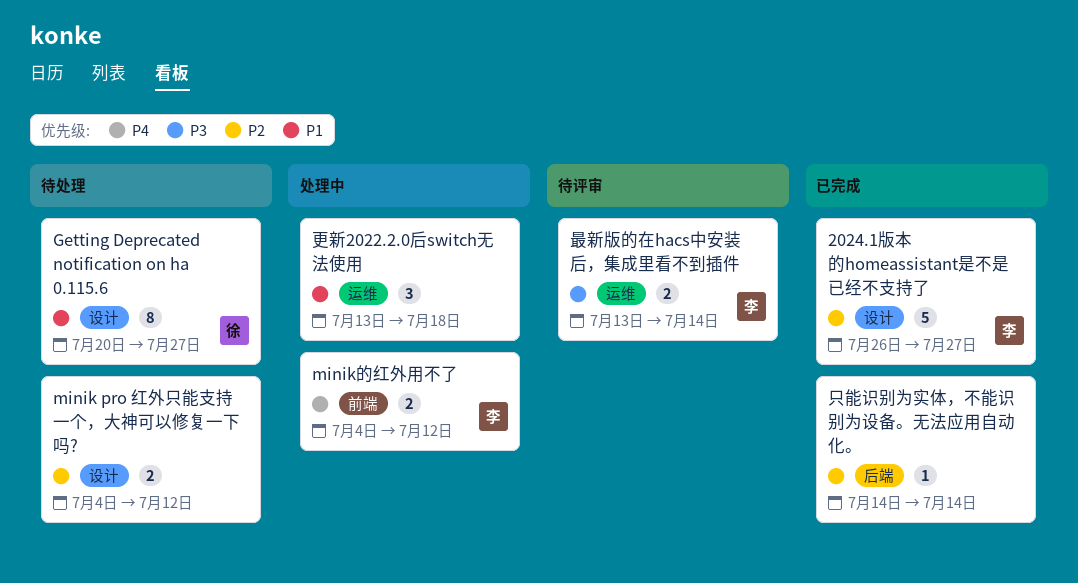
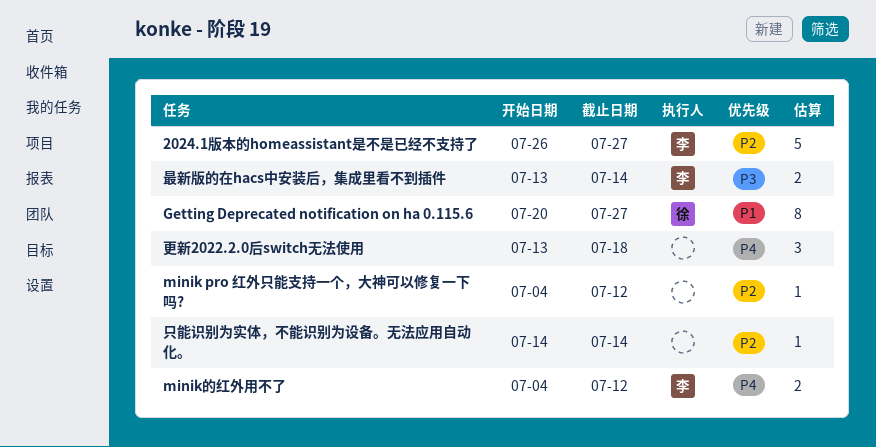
minik pro 红外只能支持一个，大神可以修复一下吗?, estimate: 2 -> 1
更新2022.2.0后switch无法使用, priority: P1 -> P4

